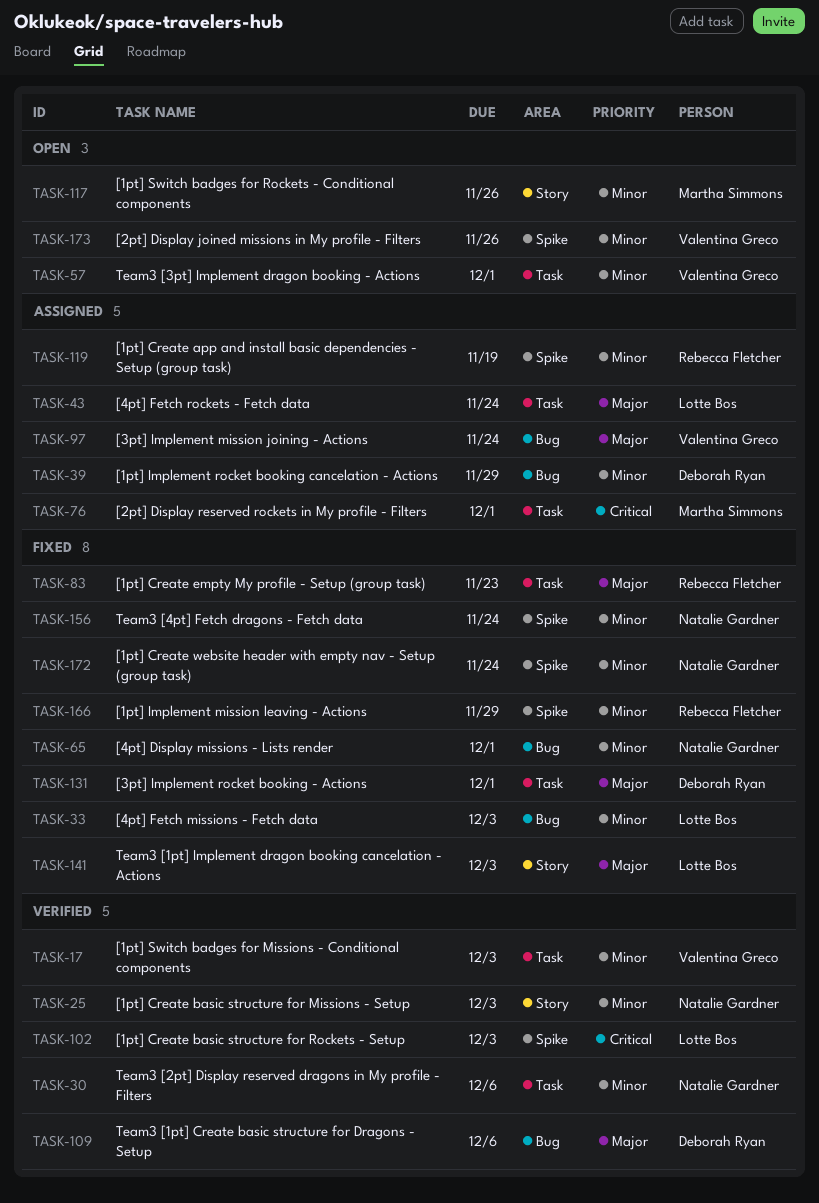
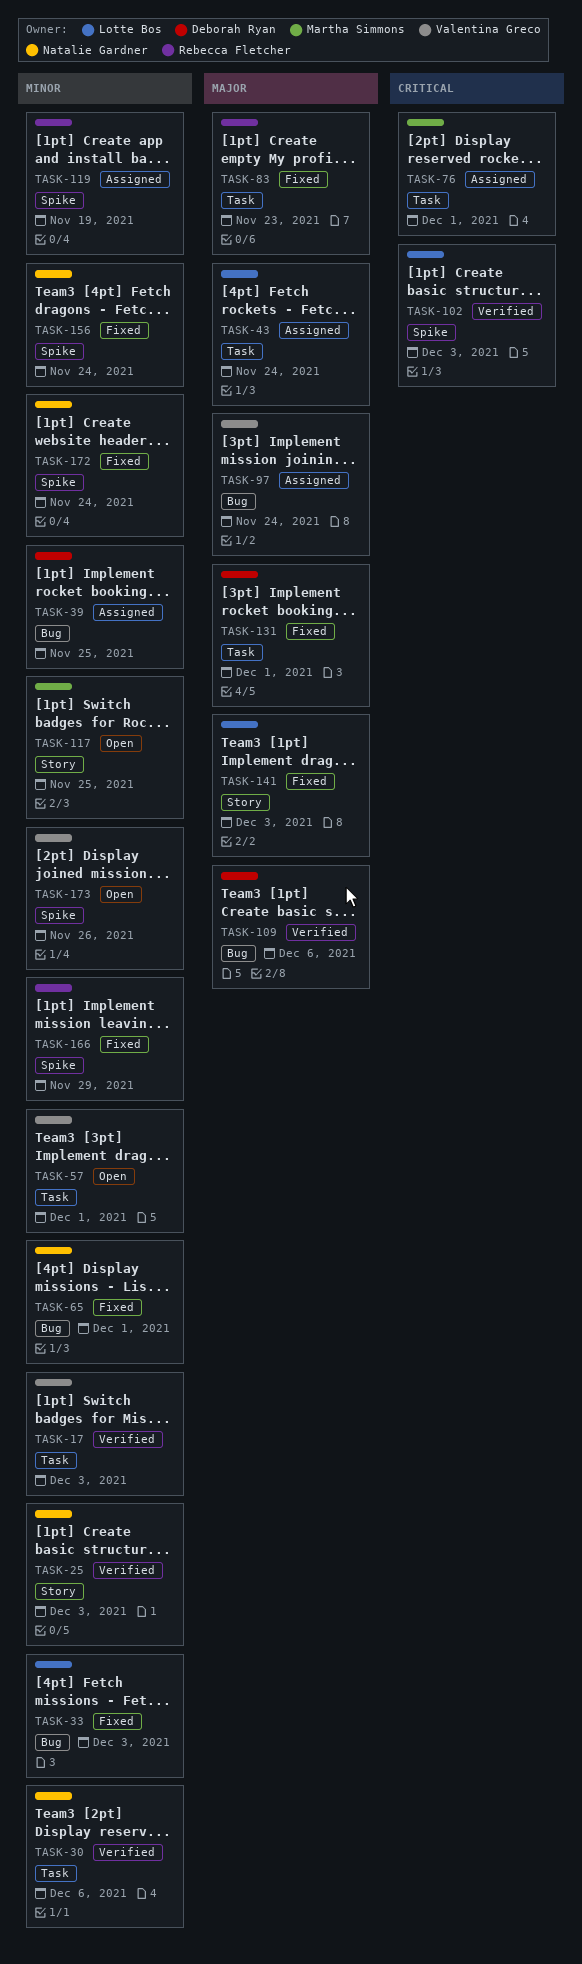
TASK-39, due: Nov 29 -> Nov 25
TASK-117, due: Nov 26 -> Nov 25

